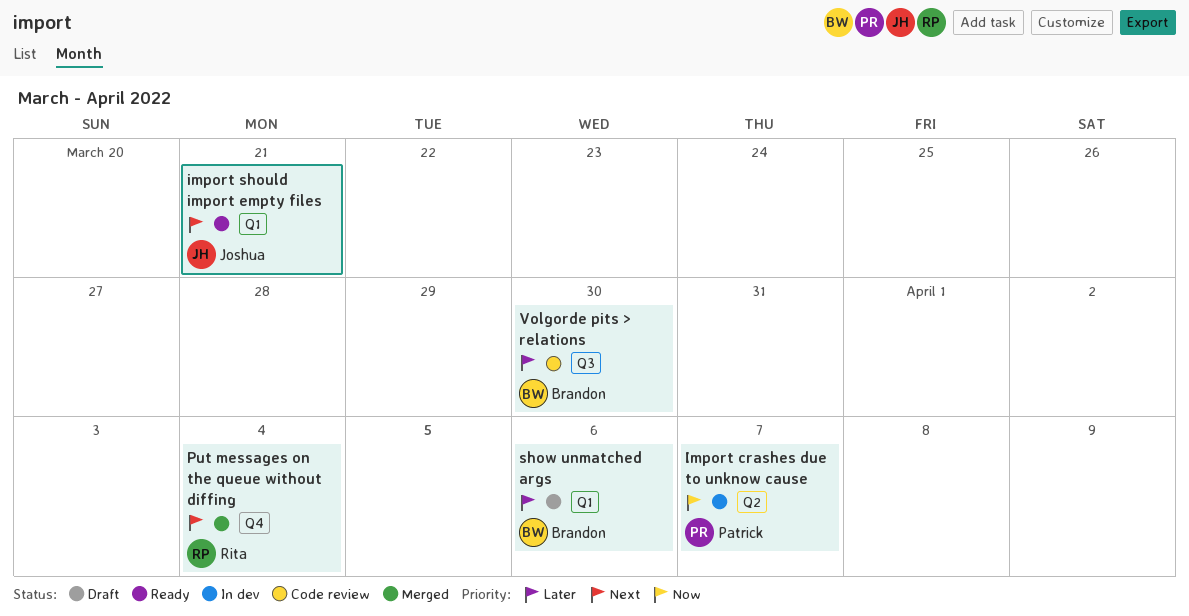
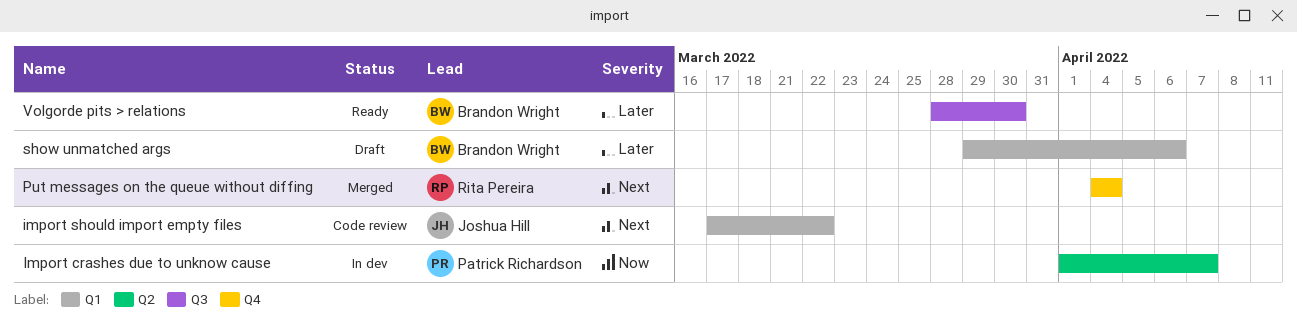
import should import empty files, status: Ready -> Code review
import should import empty files, due: Mar 21 -> Mar 22
Volgorde pits > relations, status: Code review -> Ready

